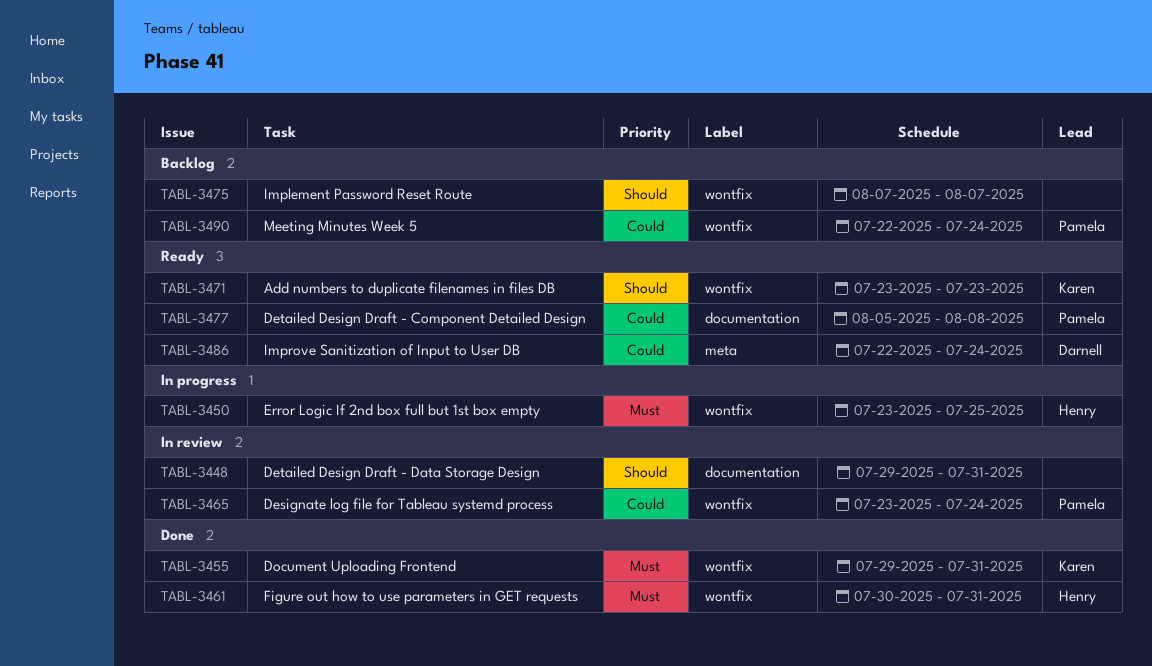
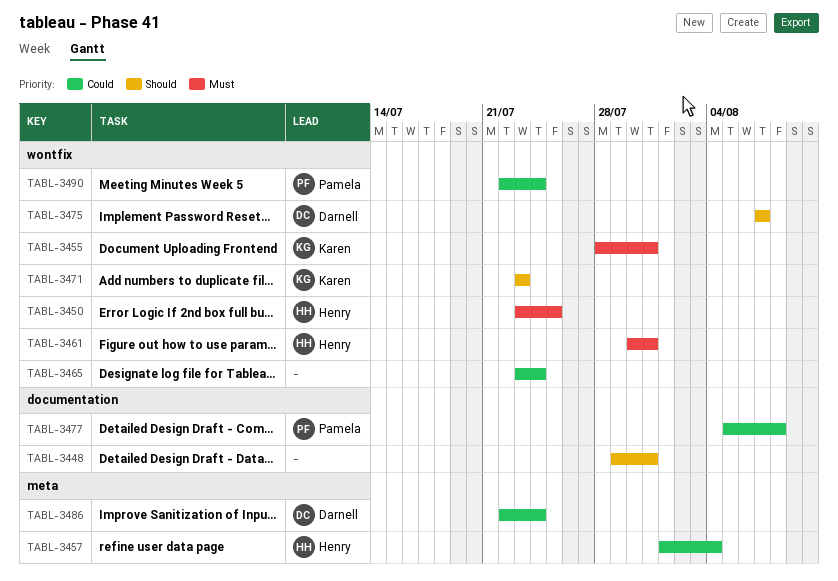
TABL-3455, start: Jul 29 -> Jul 28
TABL-3457: none -> present
TABL-3465, owner: Pamela -> none
TABL-3475, owner: none -> Darnell

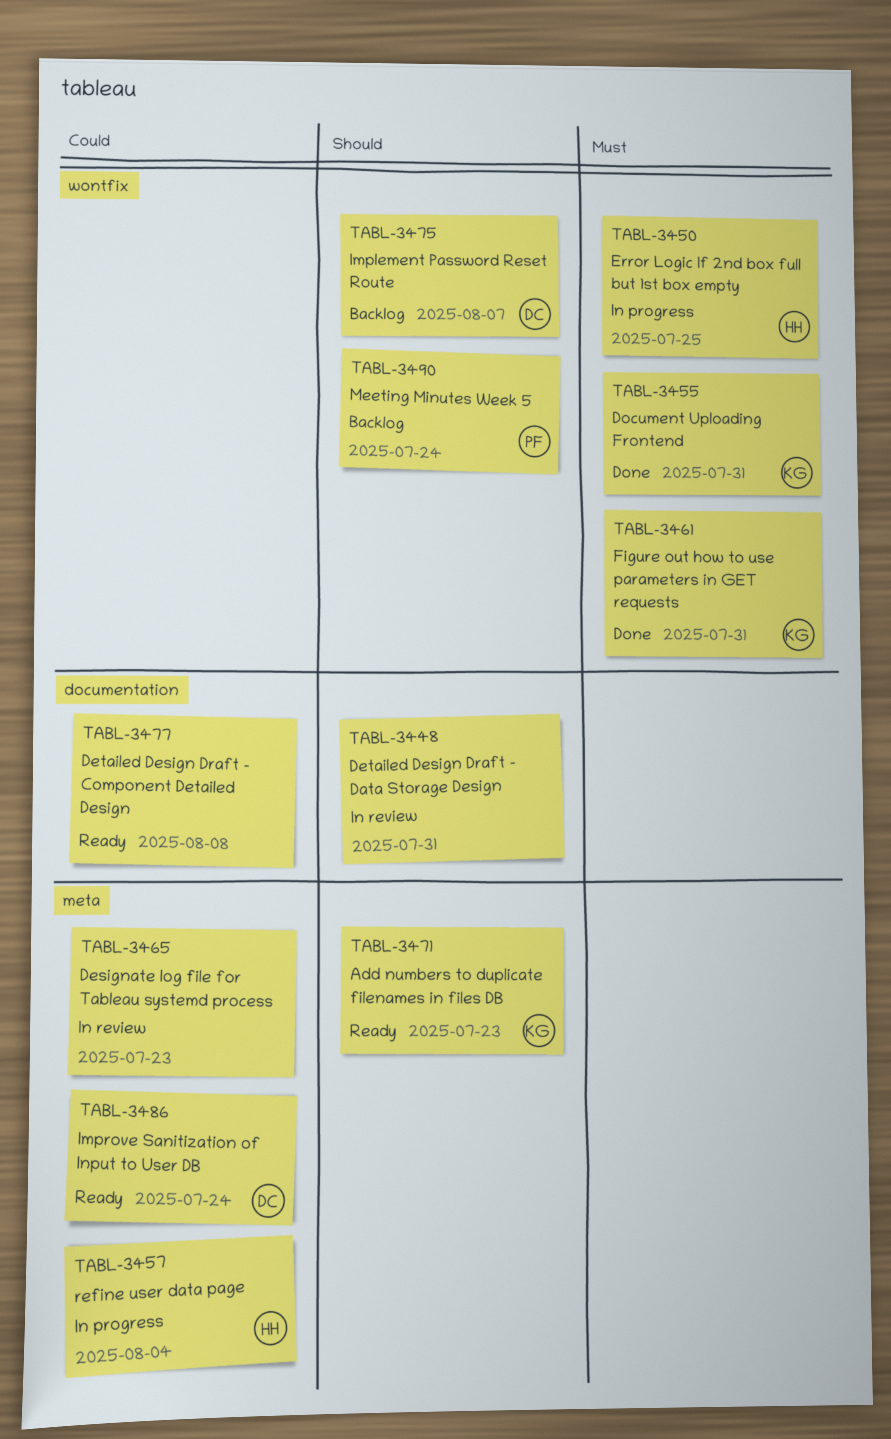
TABL-3461, owner: Henry -> Karen
TABL-3465, label: wontfix -> meta
TABL-3465, due: Jul 24 -> Jul 23
TABL-3471, label: wontfix -> meta
TABL-3477, owner: Pamela -> none
TABL-3490, priority: Could -> Should

